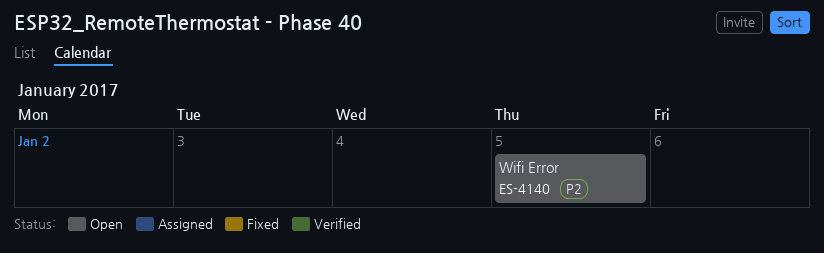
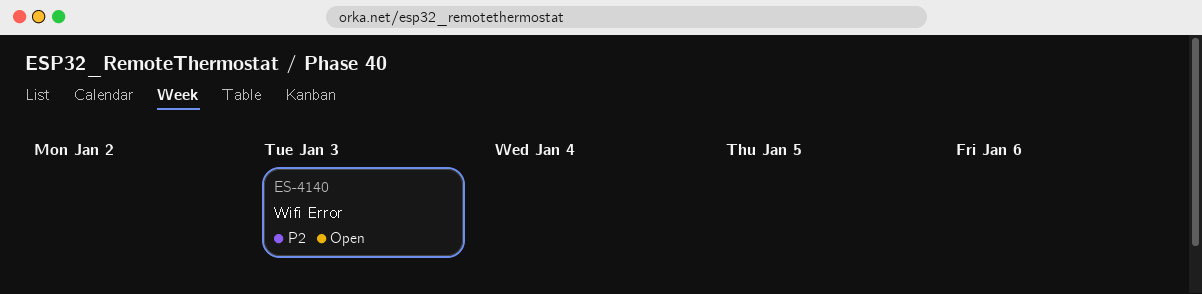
ES-4140, due: Jan 5 -> Jan 3

